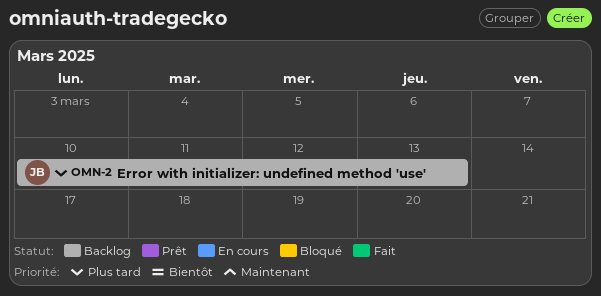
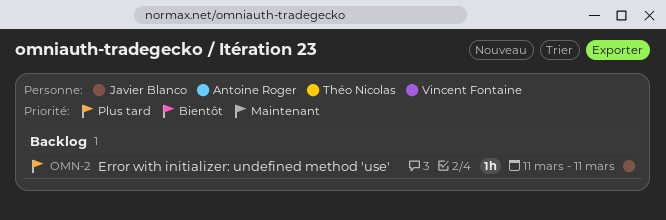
OMN-2, start: Mar 10 -> Mar 11
OMN-2, due: Mar 13 -> Mar 11

